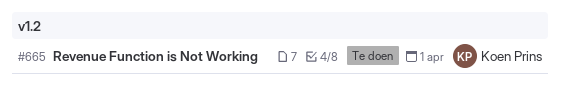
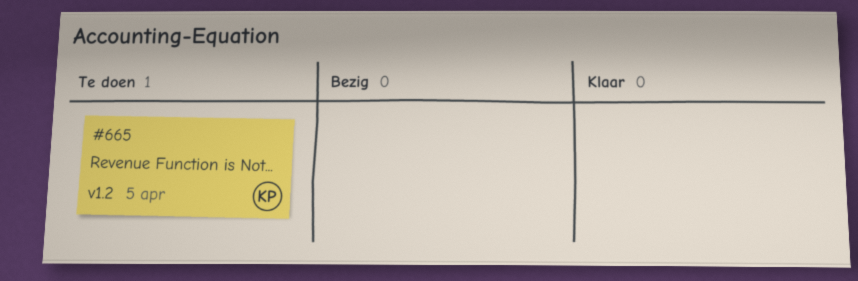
#665, due: Apr 1 -> Apr 5

